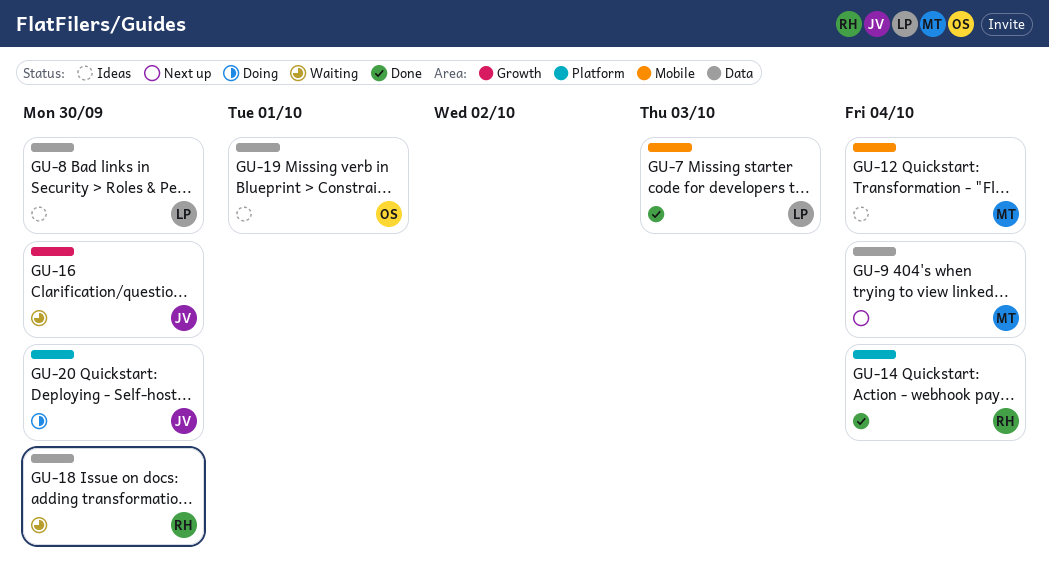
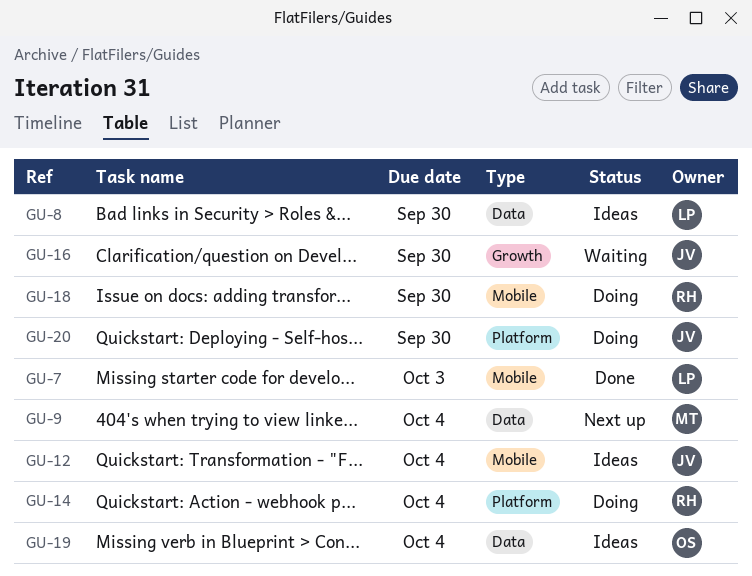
GU-12, owner: MT -> JV
GU-14, status: Done -> Doing
GU-18, status: Waiting -> Doing
GU-18, label: Data -> Mobile
GU-19, due: Oct 1 -> Oct 4

